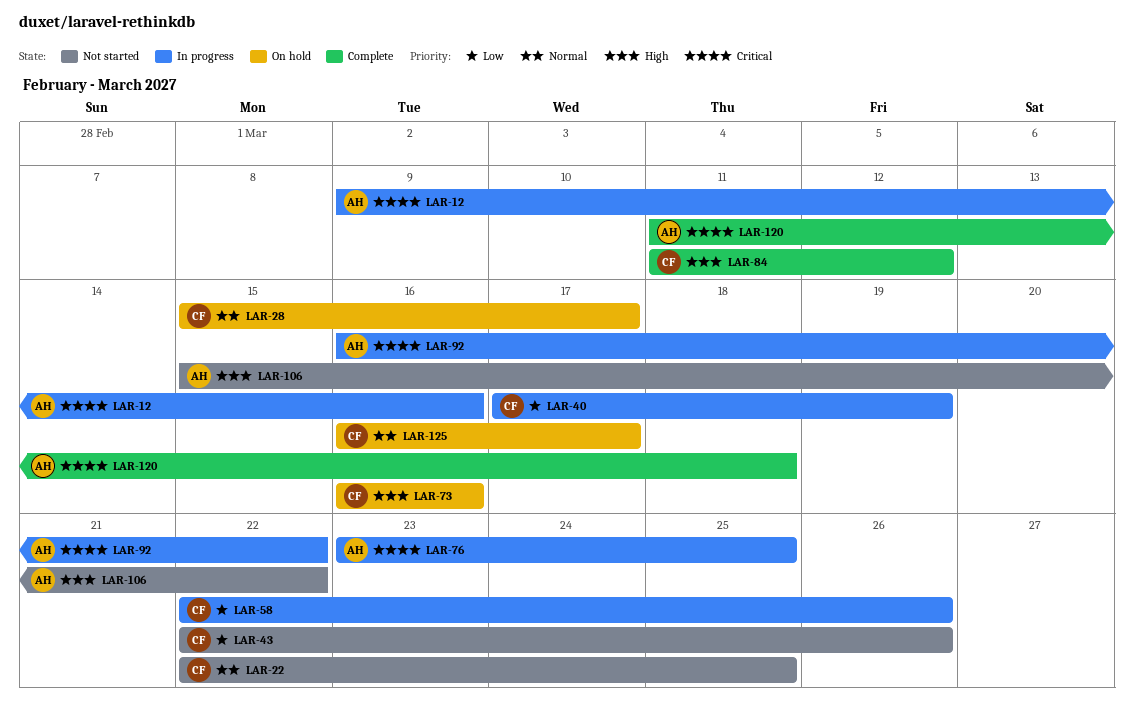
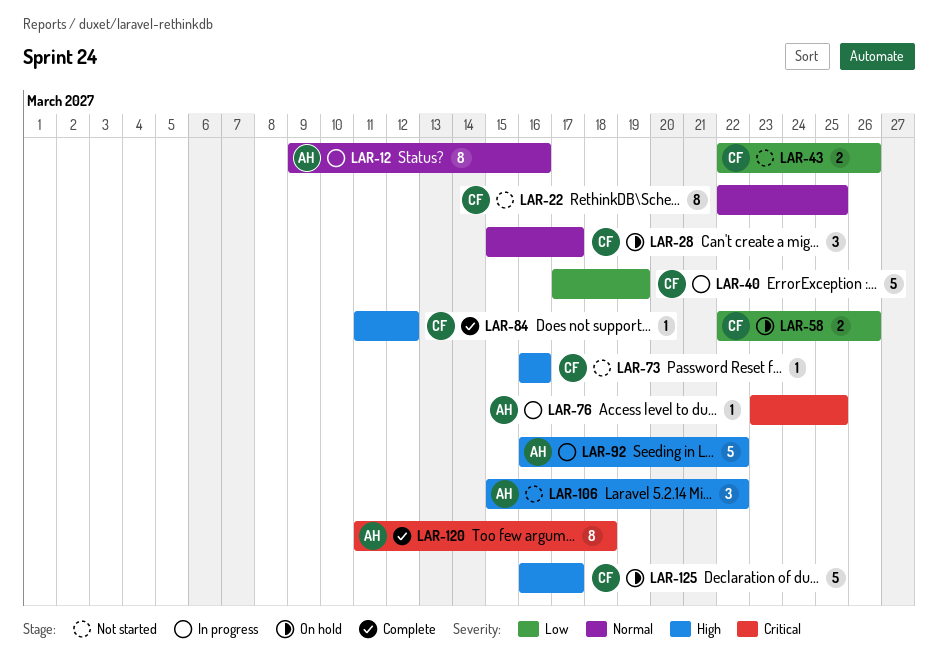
LAR-12, priority: Critical -> Normal
LAR-58, status: In progress -> On hold
LAR-73, status: On hold -> Not started
LAR-92, priority: Critical -> High
LAR-125, priority: Normal -> High

